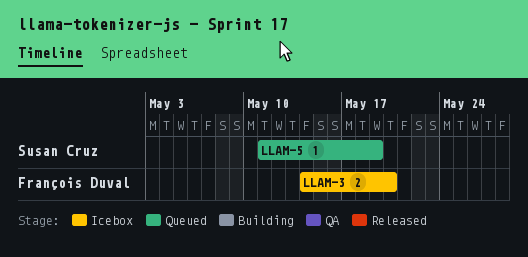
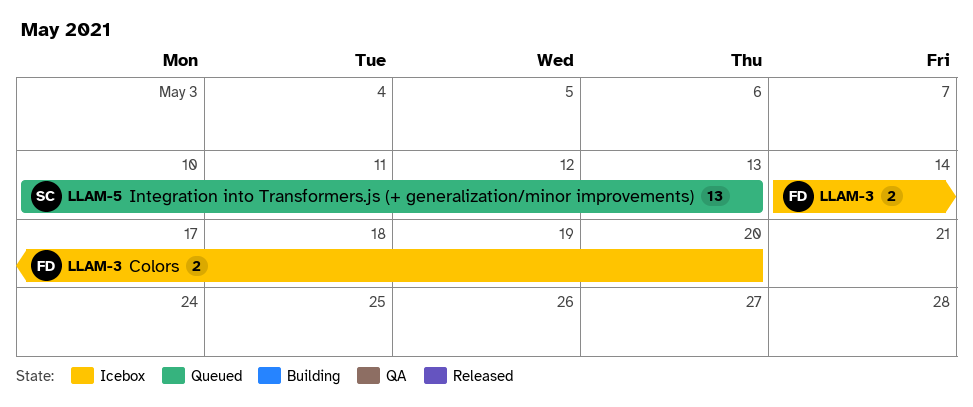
LLAM-5, estimate: 1 -> 13
LLAM-5, start: May 11 -> May 10
LLAM-5, due: May 19 -> May 13

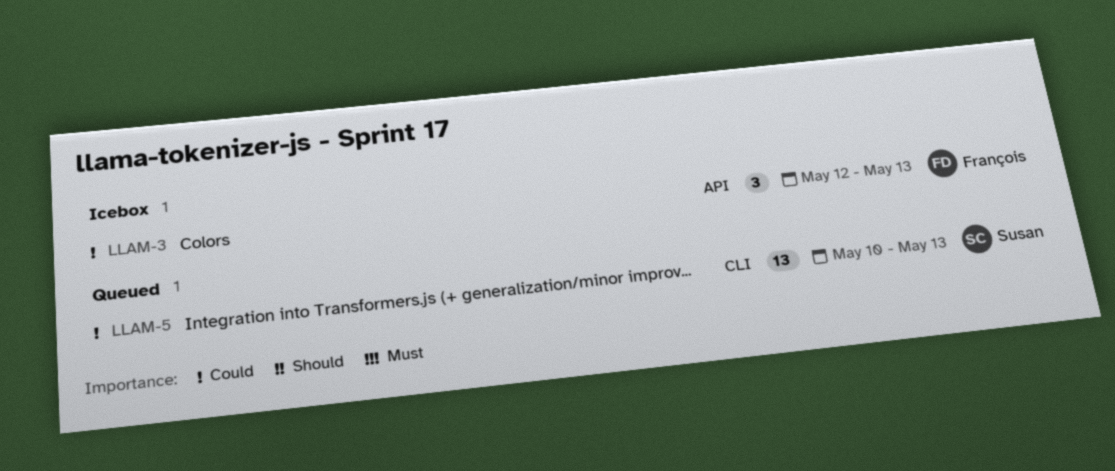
LLAM-3, estimate: 2 -> 3
LLAM-3, start: May 14 -> May 12
LLAM-3, due: May 20 -> May 13

